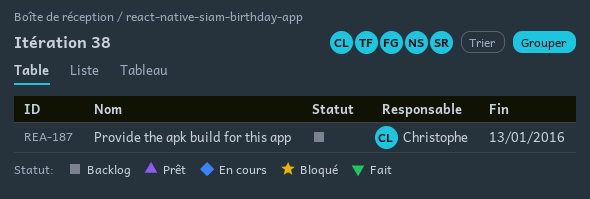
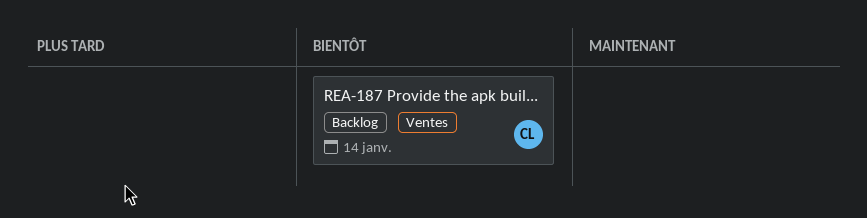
REA-187, due: Jan 13 -> Jan 14

